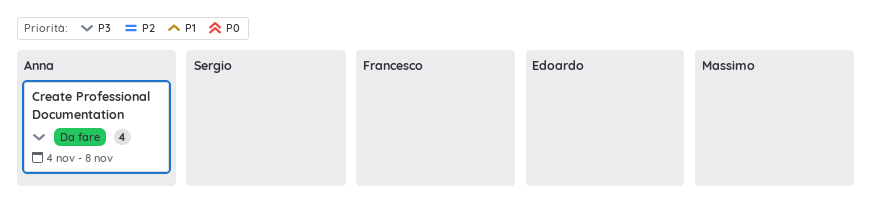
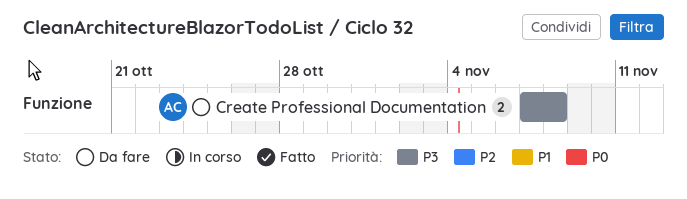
Create Professional Documentation, estimate: 4 -> 2
Create Professional Documentation, start: Nov 4 -> Nov 7

